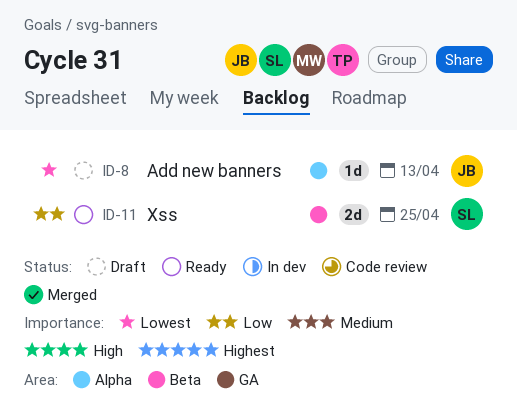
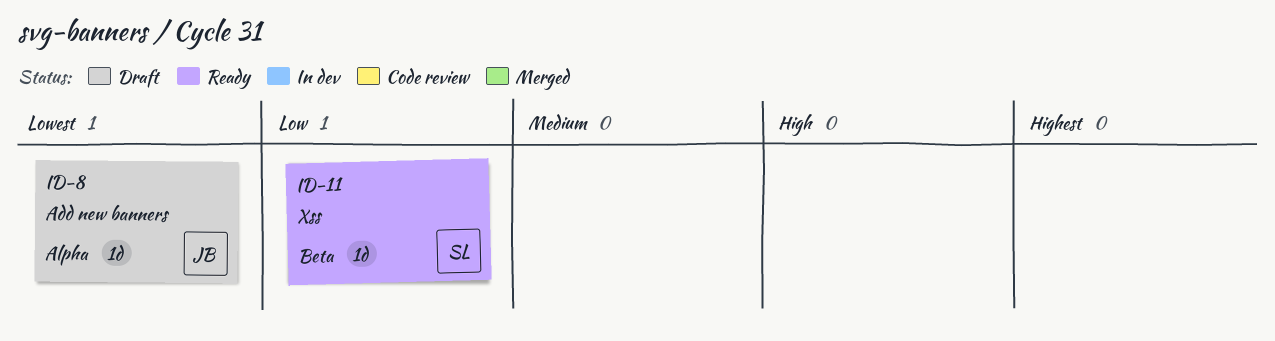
ID-11, estimate: 2d -> 1d

